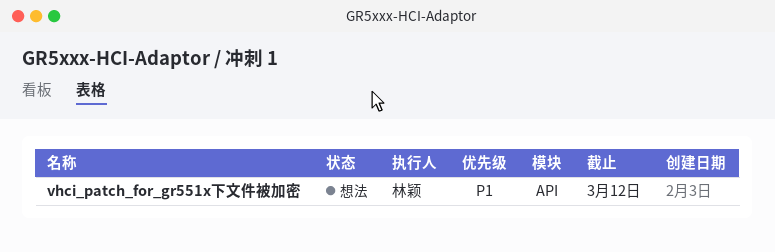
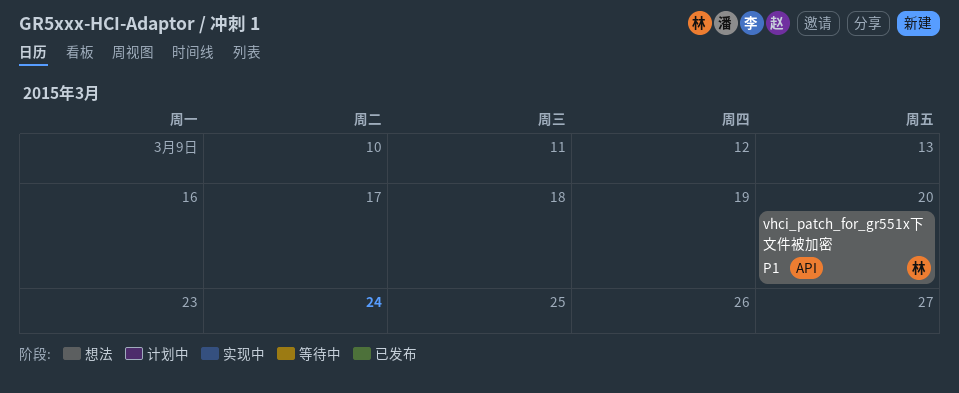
vhci_patch_for_gr551x下文件被加密, due: Mar 12 -> Mar 20

